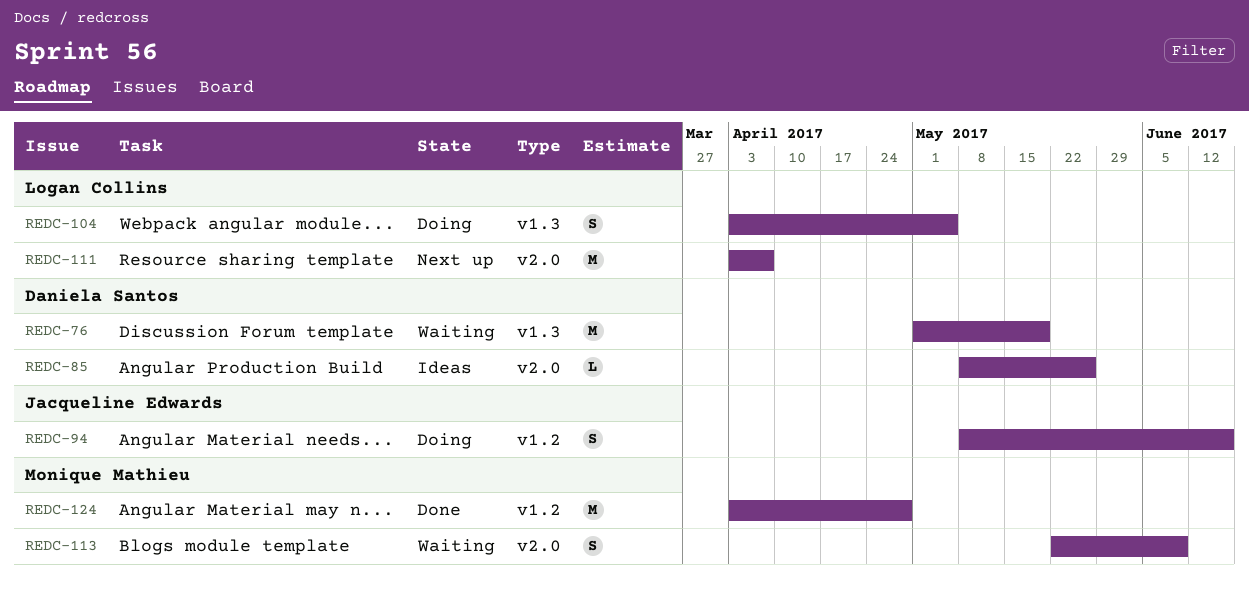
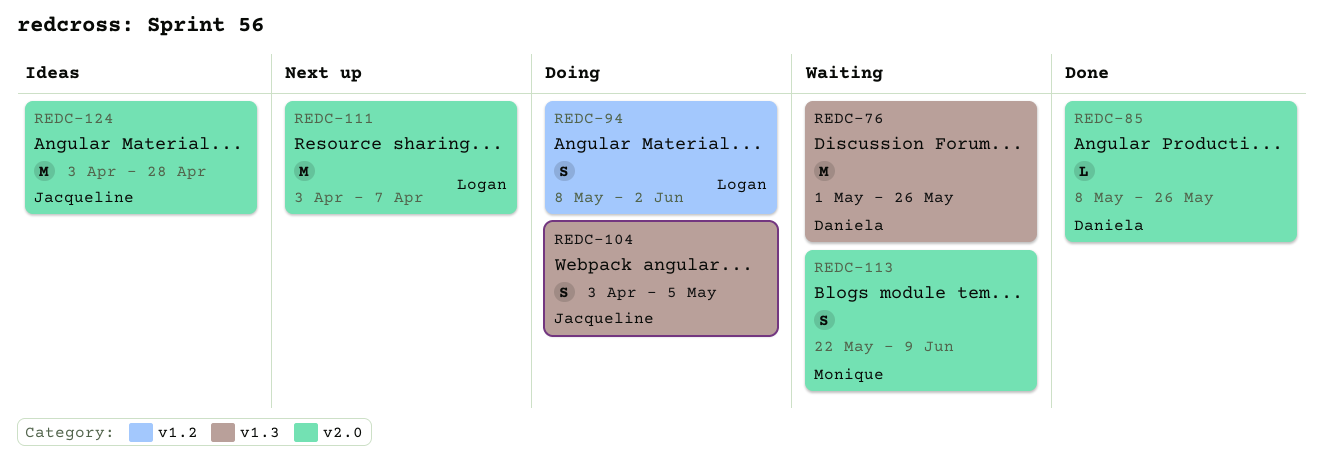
REDC-76, due: May 19 -> May 26
REDC-85, status: Ideas -> Done
REDC-94, owner: Jacqueline Edwards -> Logan Collins
REDC-94, due: Jun 16 -> Jun 2
REDC-104, owner: Logan Collins -> Jacqueline Edwards
REDC-124, status: Done -> Ideas
REDC-124, owner: Monique Mathieu -> Jacqueline Edwards
REDC-124, label: v1.2 -> v2.0

